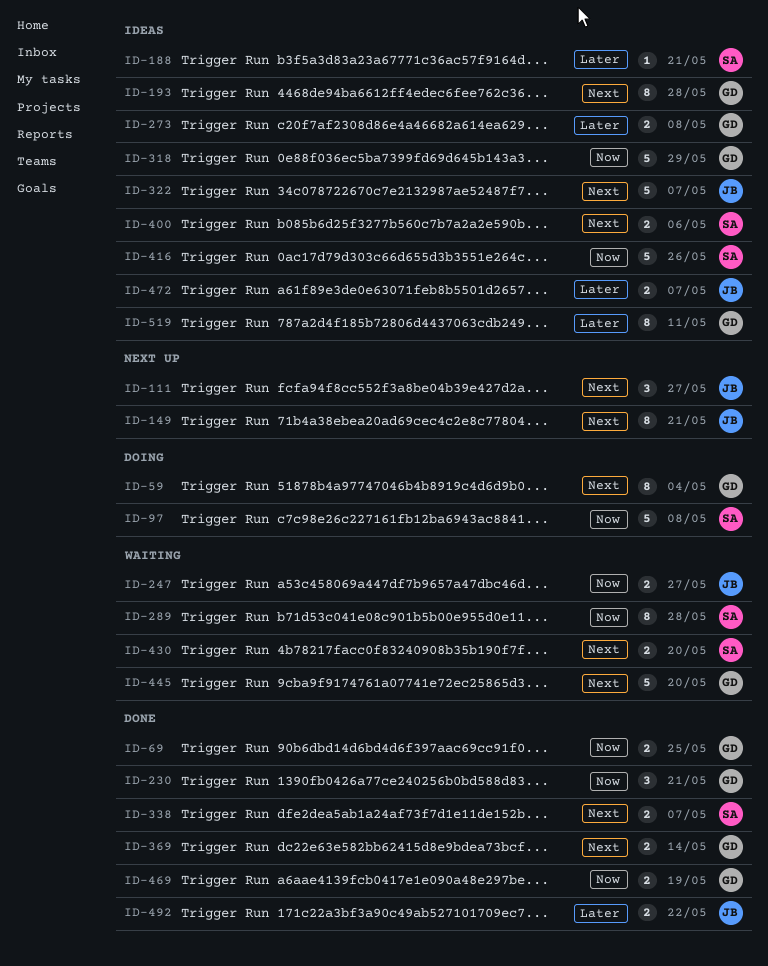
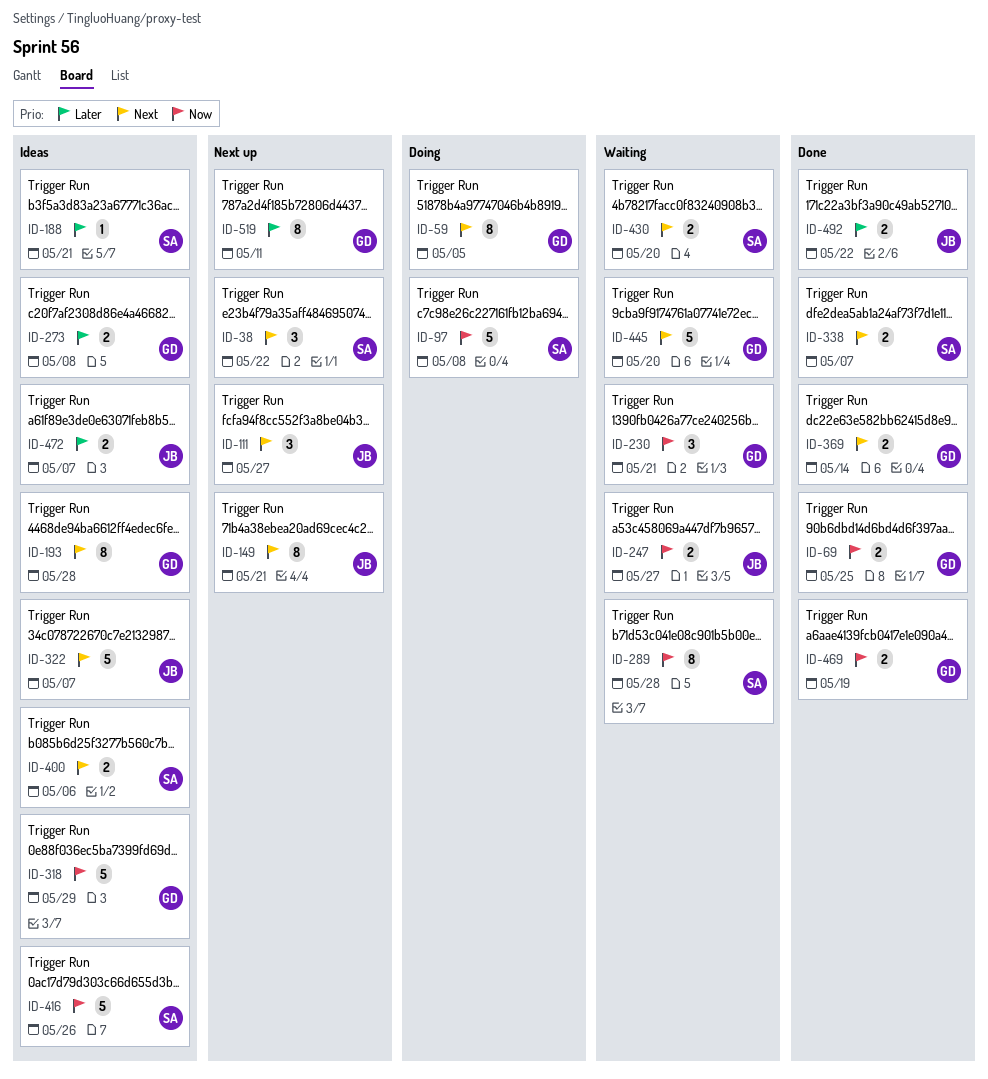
ID-38: none -> present
ID-59, due: May 4 -> May 5
ID-230, status: Done -> Waiting
ID-519, status: Ideas -> Next up

